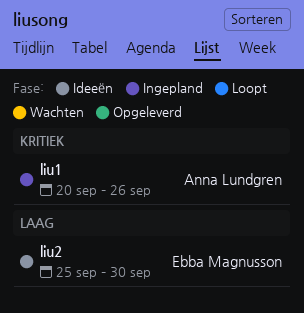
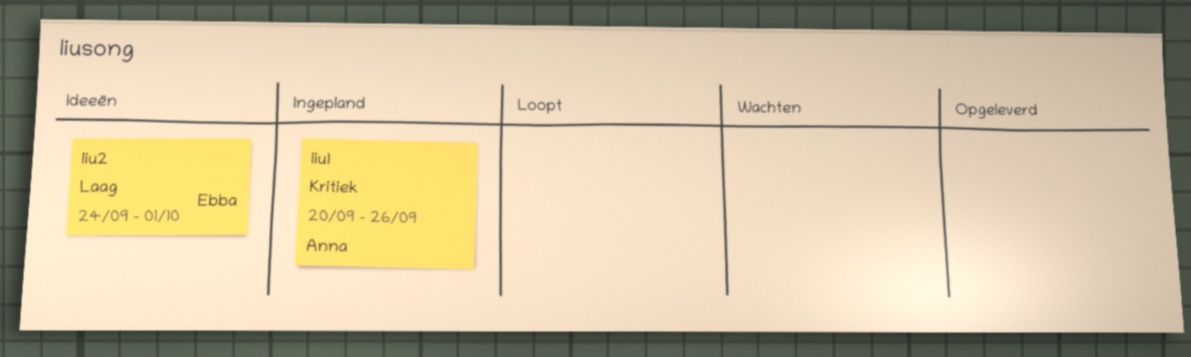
liu2, start: Sep 25 -> Sep 24
liu2, due: Sep 30 -> Oct 1

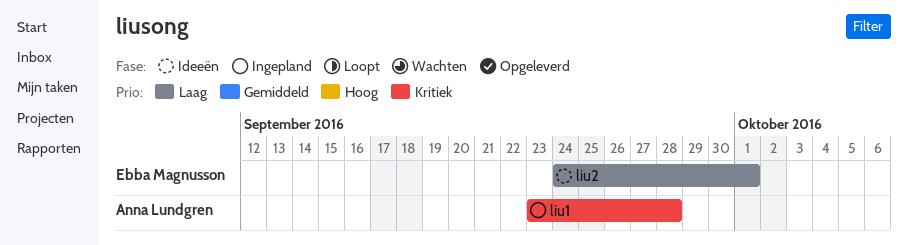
liu1, start: Sep 20 -> Sep 23
liu1, due: Sep 26 -> Sep 28

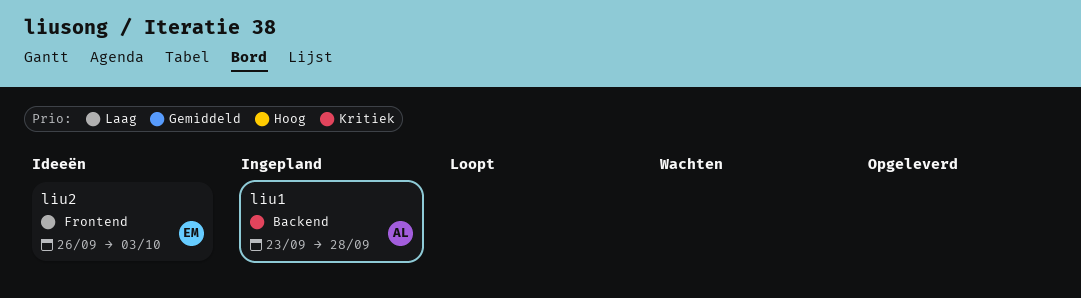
liu2, start: Sep 24 -> Sep 26
liu2, due: Oct 1 -> Oct 3

